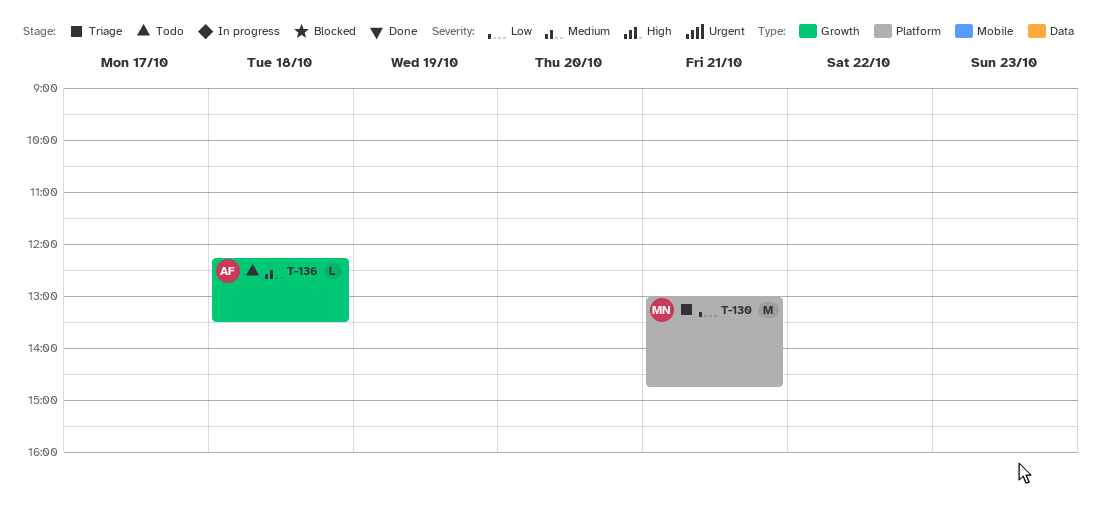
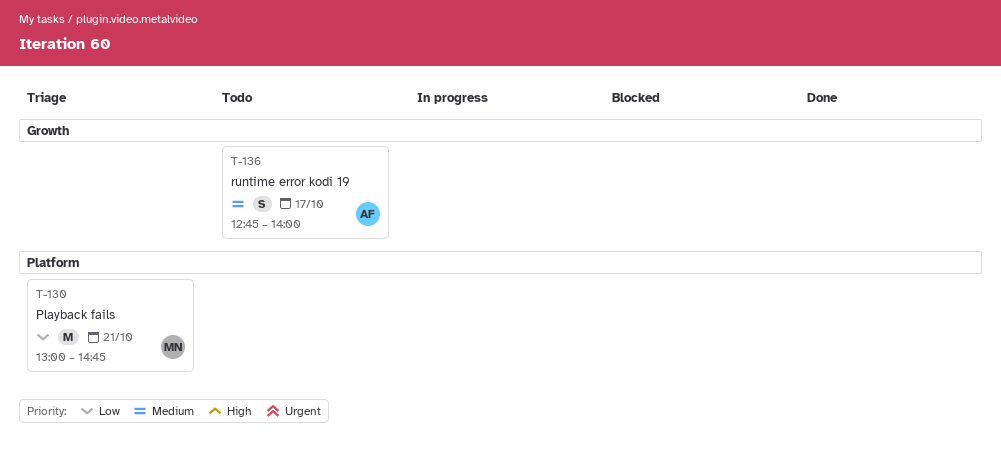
T-136, estimate: L -> S
T-136, day: Oct 18 -> Oct 17
T-136, begins: 12:15 -> 12:45
T-136, ends: 13:30 -> 14:00

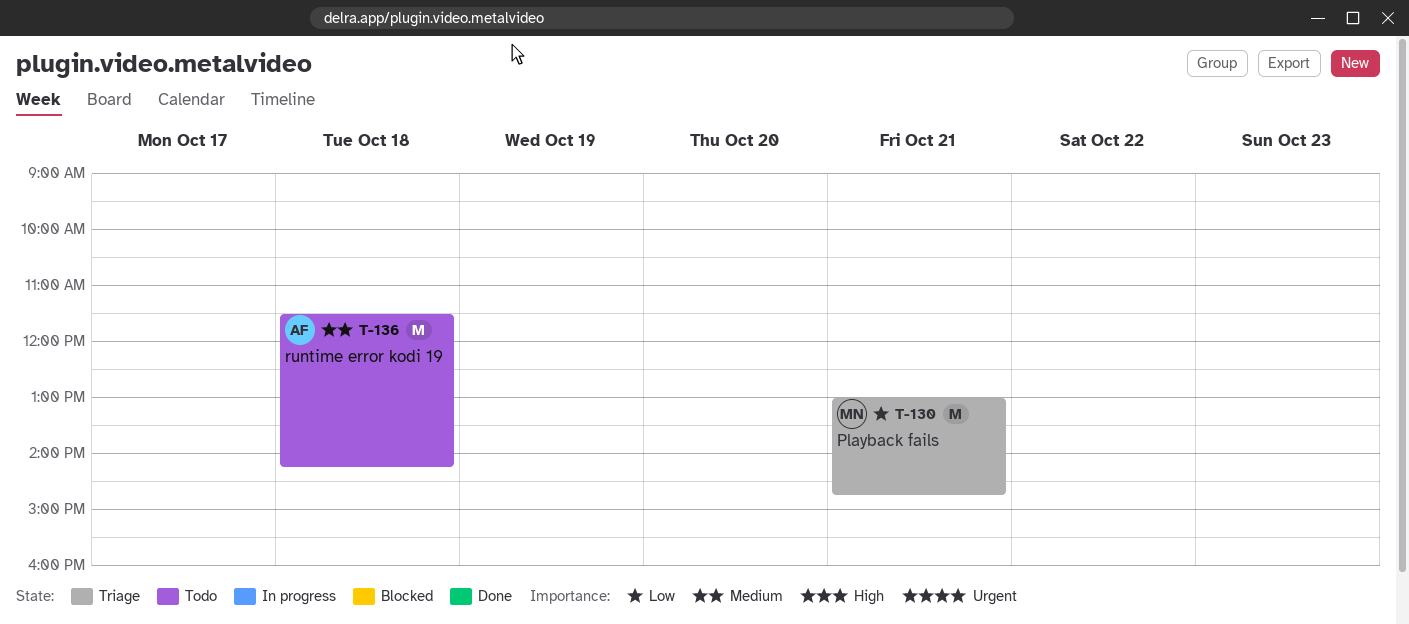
T-136, estimate: S -> M
T-136, day: Oct 17 -> Oct 18
T-136, begins: 12:45 -> 11:30
T-136, ends: 14:00 -> 14:15

